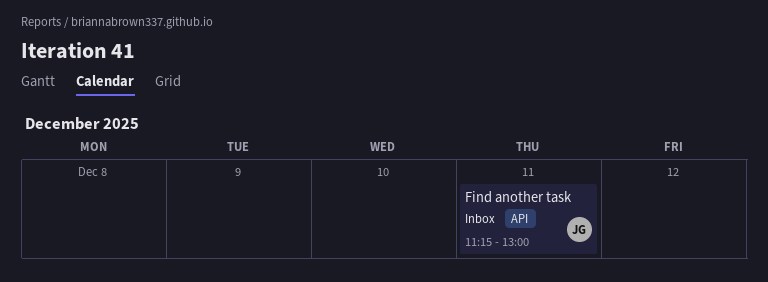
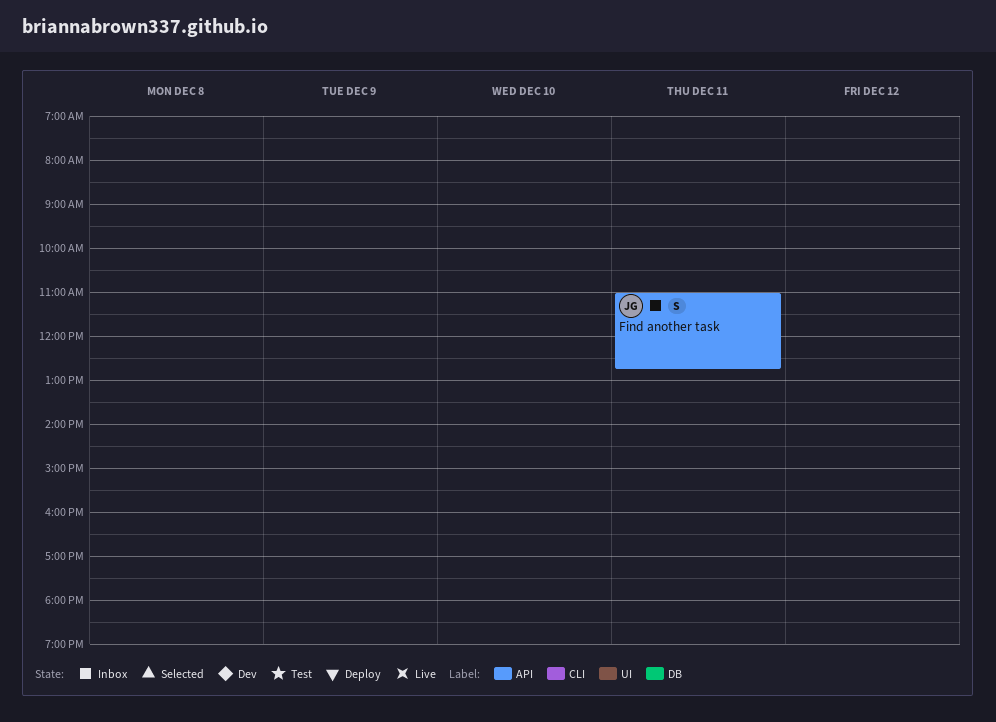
Find another task, begins: 11:15 -> 11:00
Find another task, ends: 13:00 -> 12:45

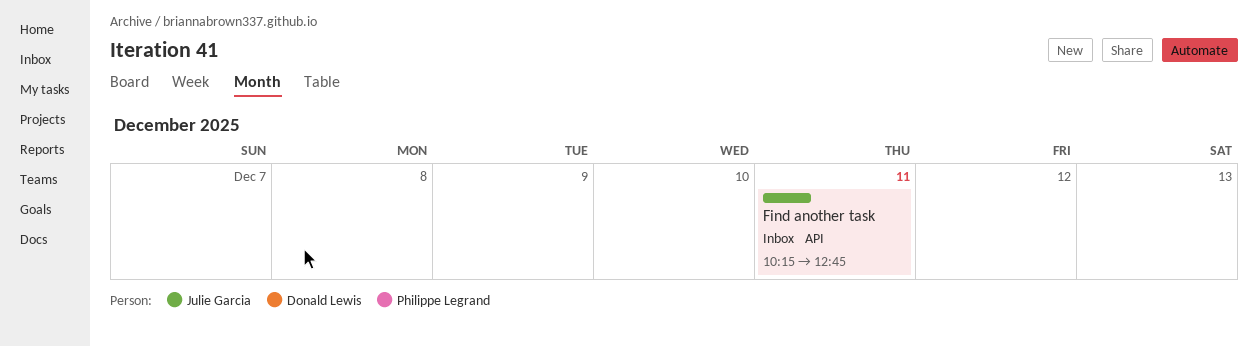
Find another task, begins: 11:00 -> 10:15

